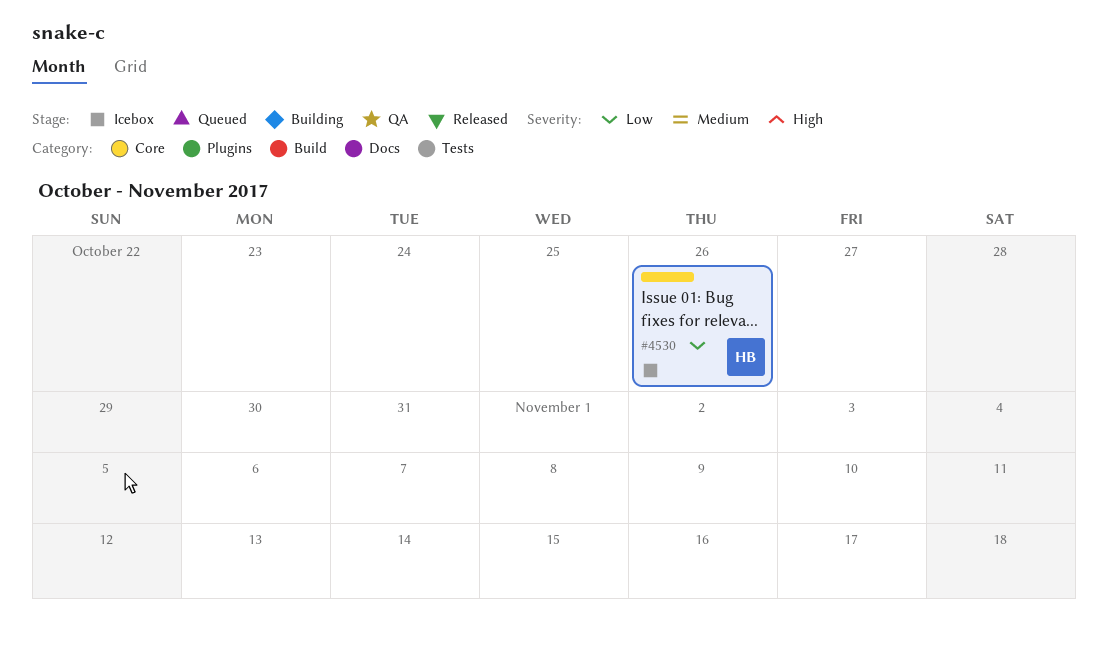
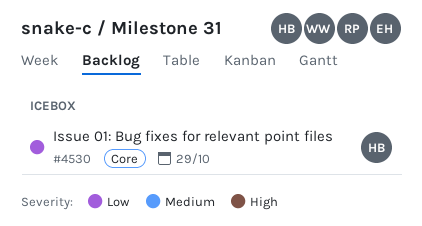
#4530, due: Oct 26 -> Oct 29

